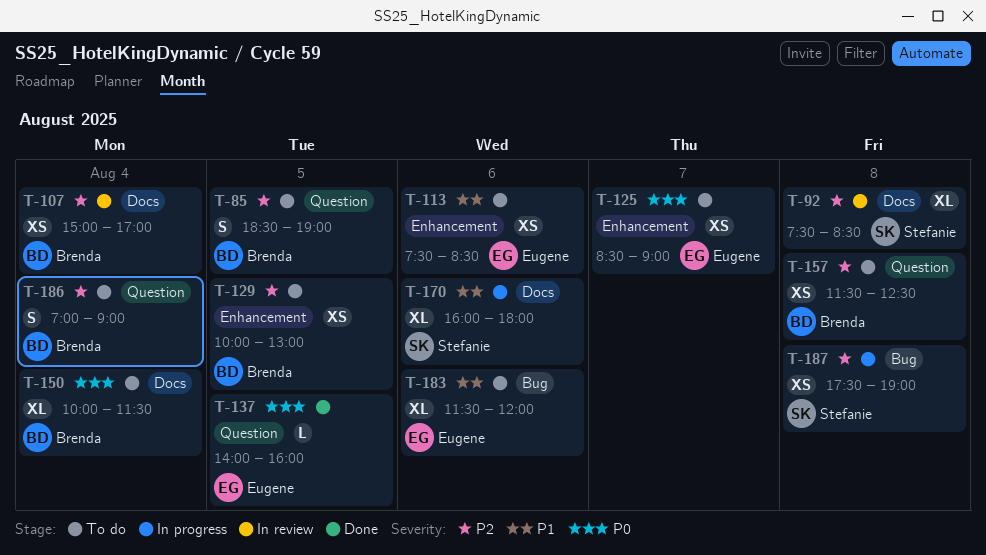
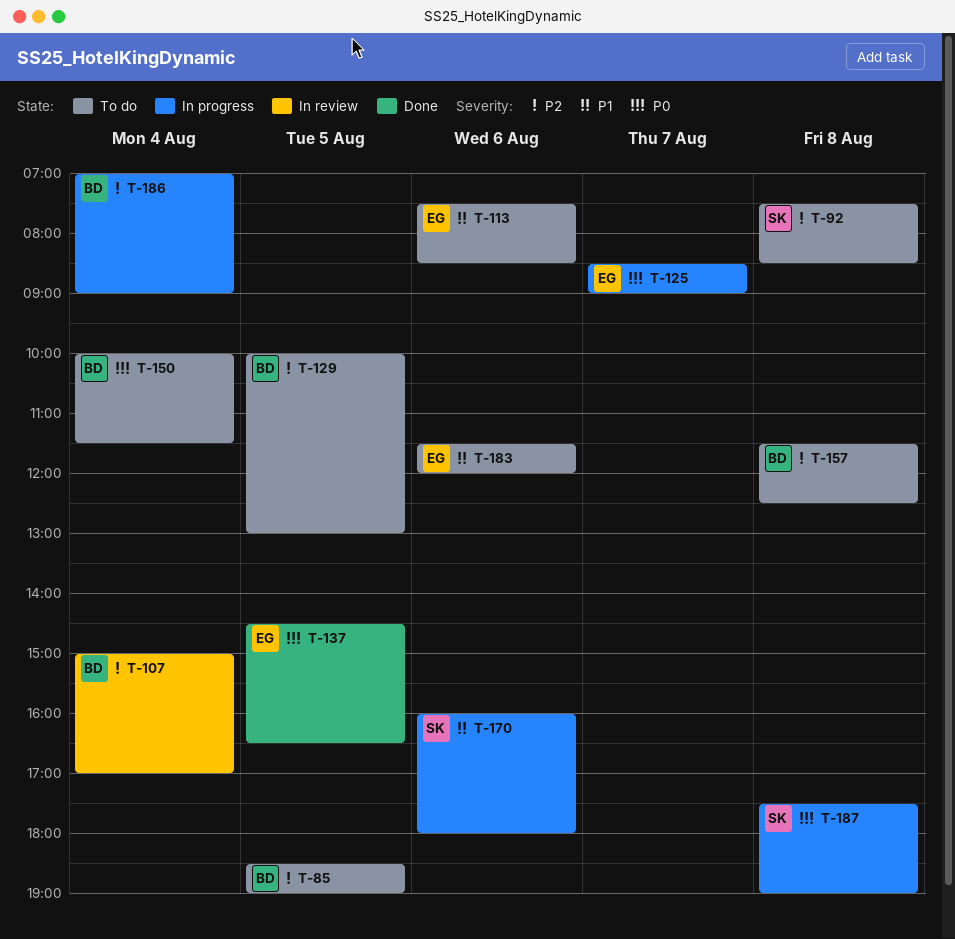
T-92, status: In review -> To do
T-125, status: To do -> In progress
T-137, begins: 14:00 -> 14:30
T-137, ends: 16:00 -> 16:30
T-186, status: To do -> In progress
T-187, priority: P2 -> P0

